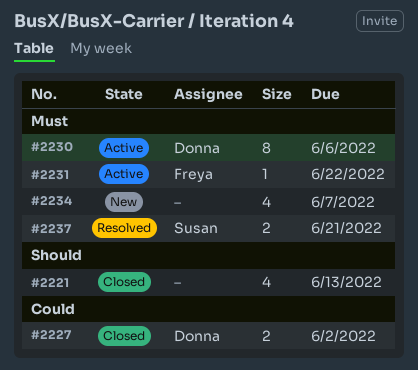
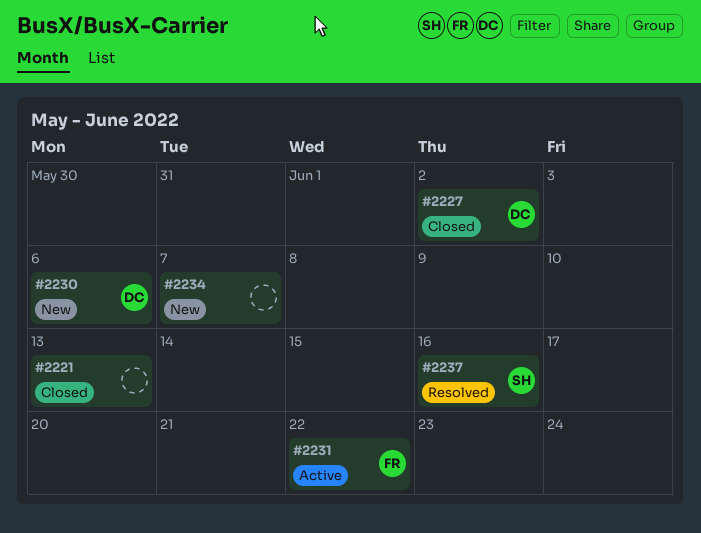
#2230, status: Active -> New
#2237, due: Jun 21 -> Jun 16

